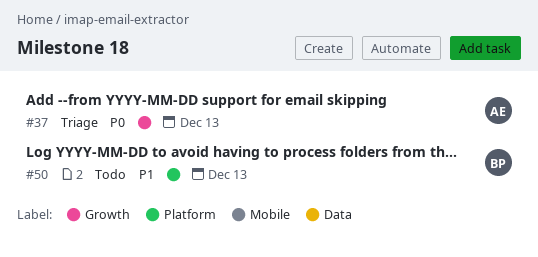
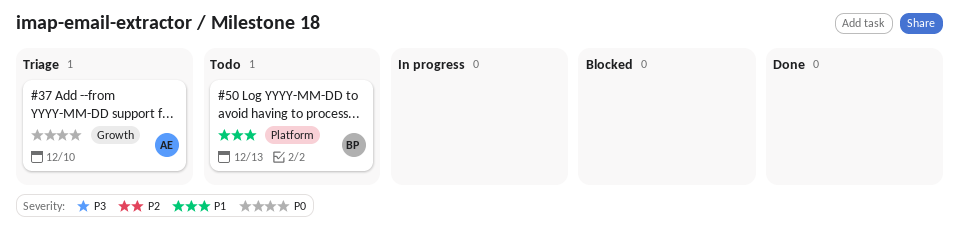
#37, due: Dec 13 -> Dec 10

